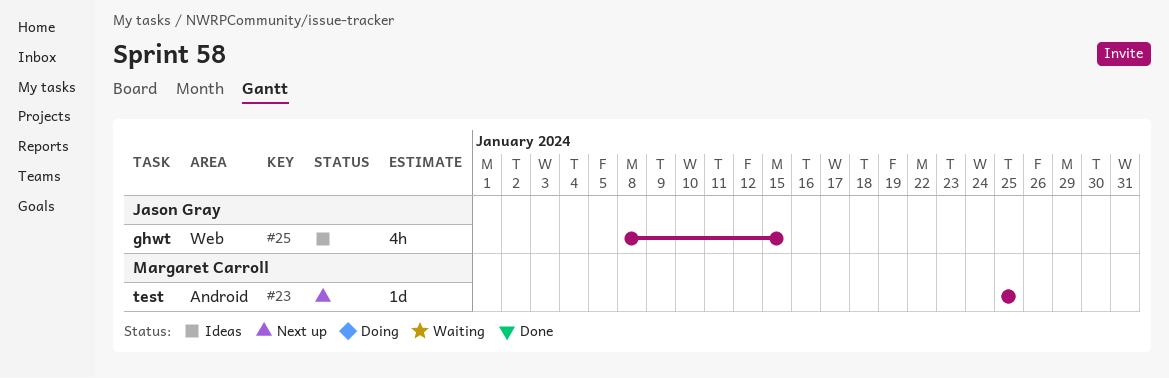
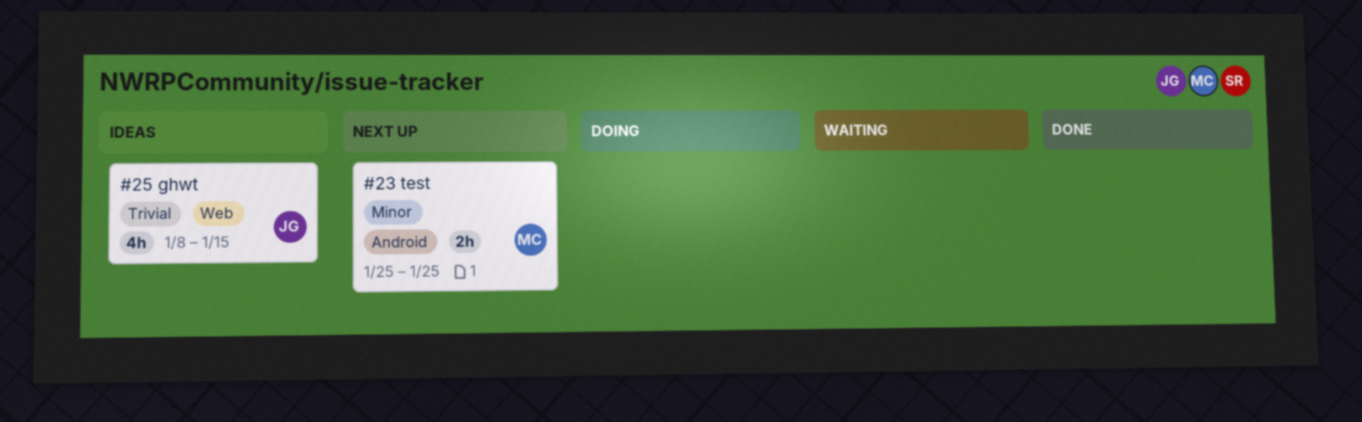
#23, estimate: 1d -> 2h

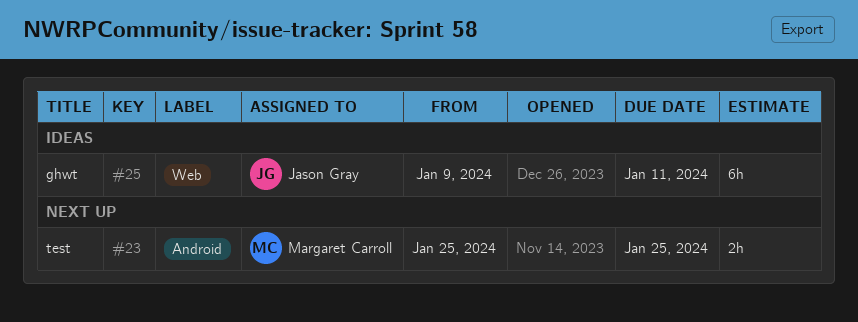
#25, estimate: 4h -> 6h
#25, start: Jan 8 -> Jan 9
#25, due: Jan 15 -> Jan 11

